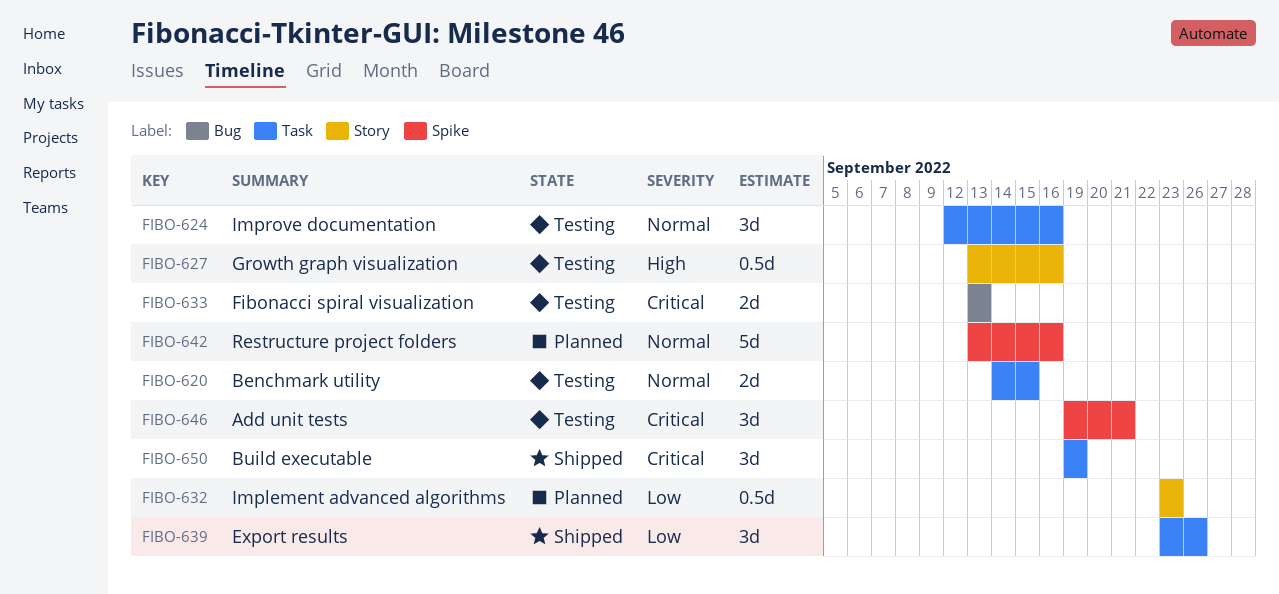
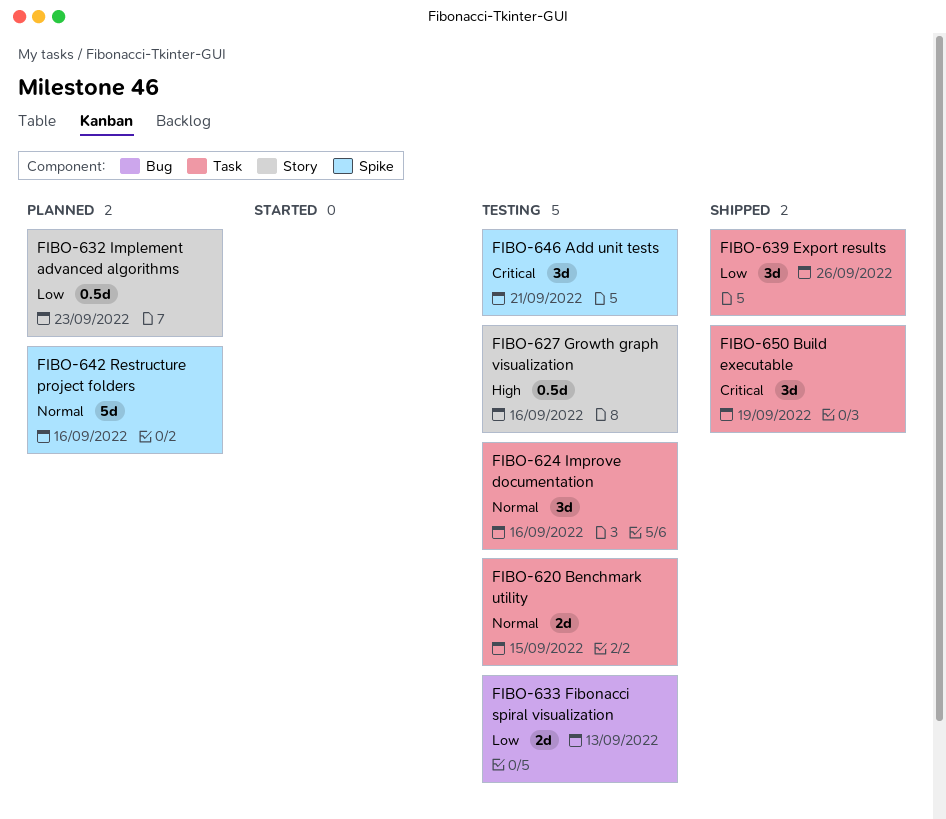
FIBO-633, priority: Critical -> Low

